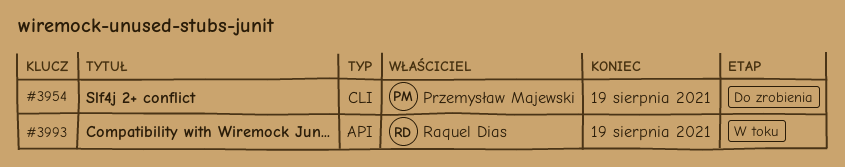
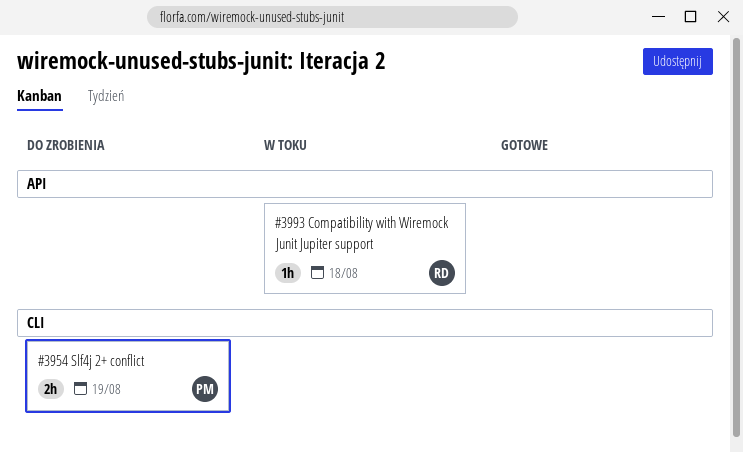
#3993, due: Aug 19 -> Aug 18

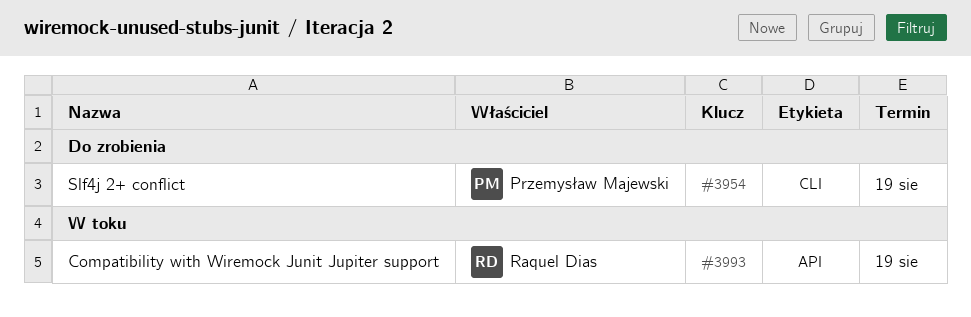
#3993, due: Aug 18 -> Aug 19

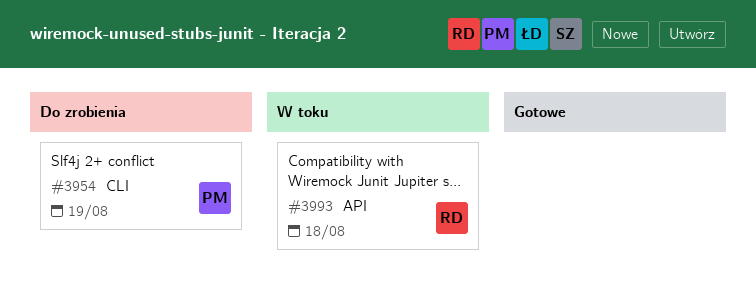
#3993, due: Aug 19 -> Aug 18

